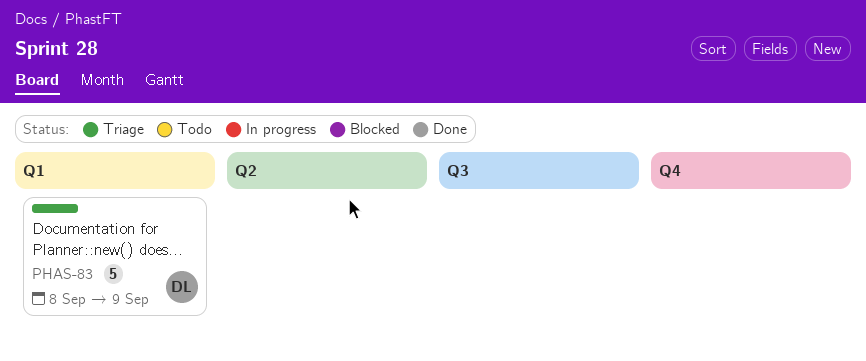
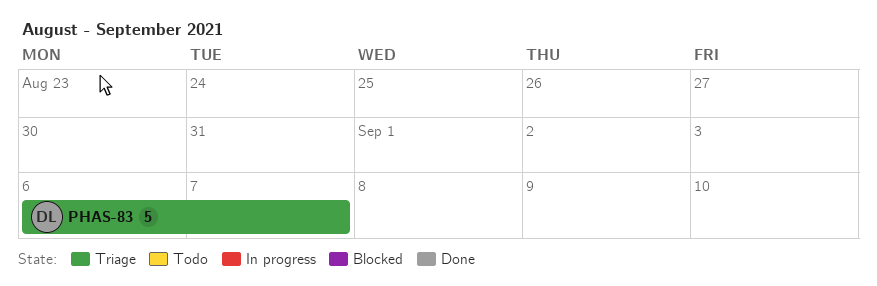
PHAS-83, start: Sep 8 -> Sep 6
PHAS-83, due: Sep 9 -> Sep 7

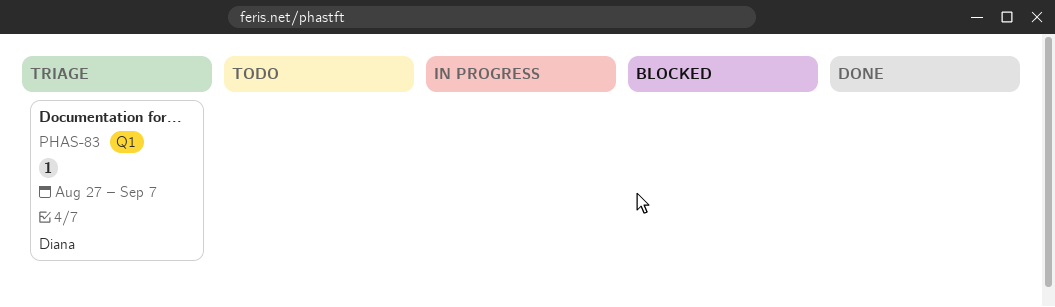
PHAS-83, estimate: 5 -> 1
PHAS-83, start: Sep 6 -> Aug 27

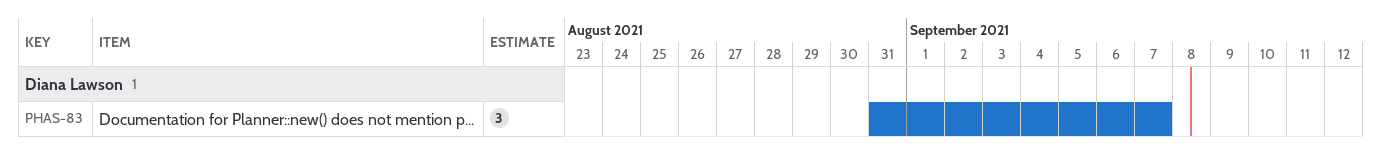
PHAS-83, estimate: 1 -> 3
PHAS-83, start: Aug 27 -> Aug 31

